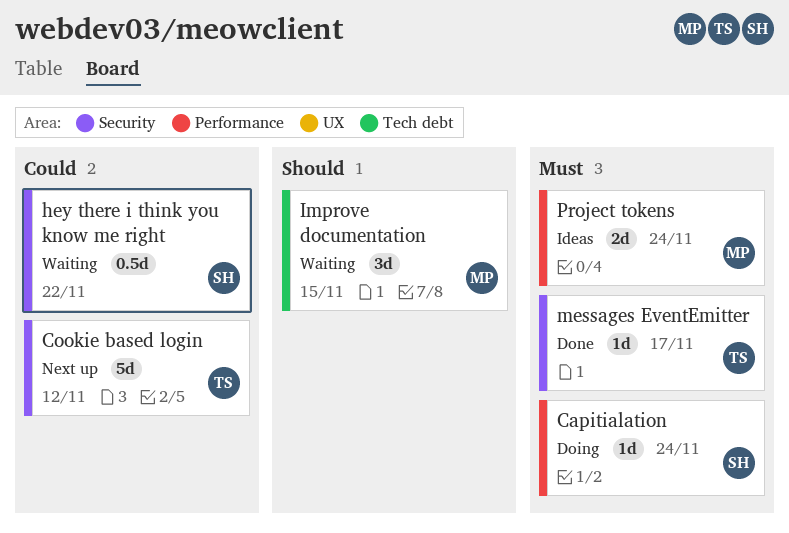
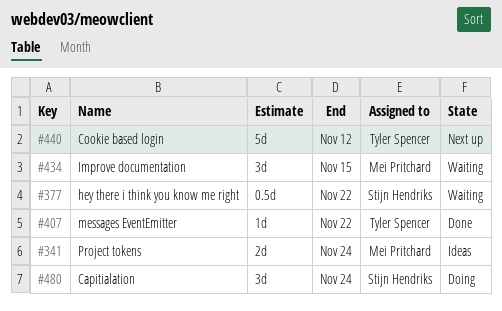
Capitialation, estimate: 1d -> 3d
messages EventEmitter, due: Nov 17 -> Nov 22

